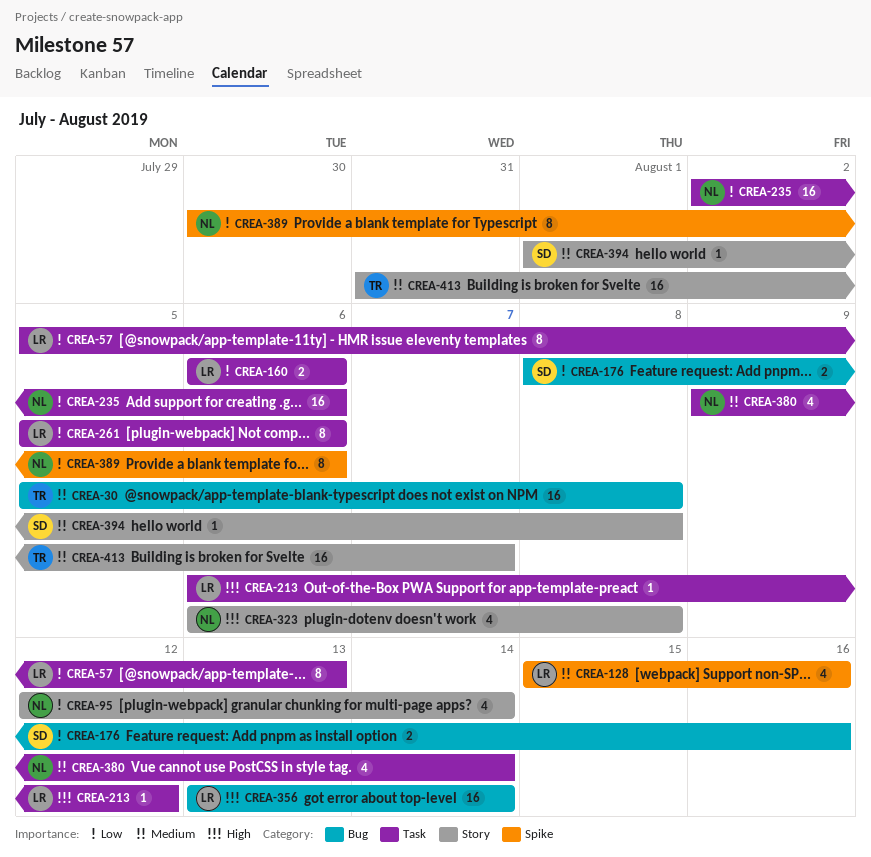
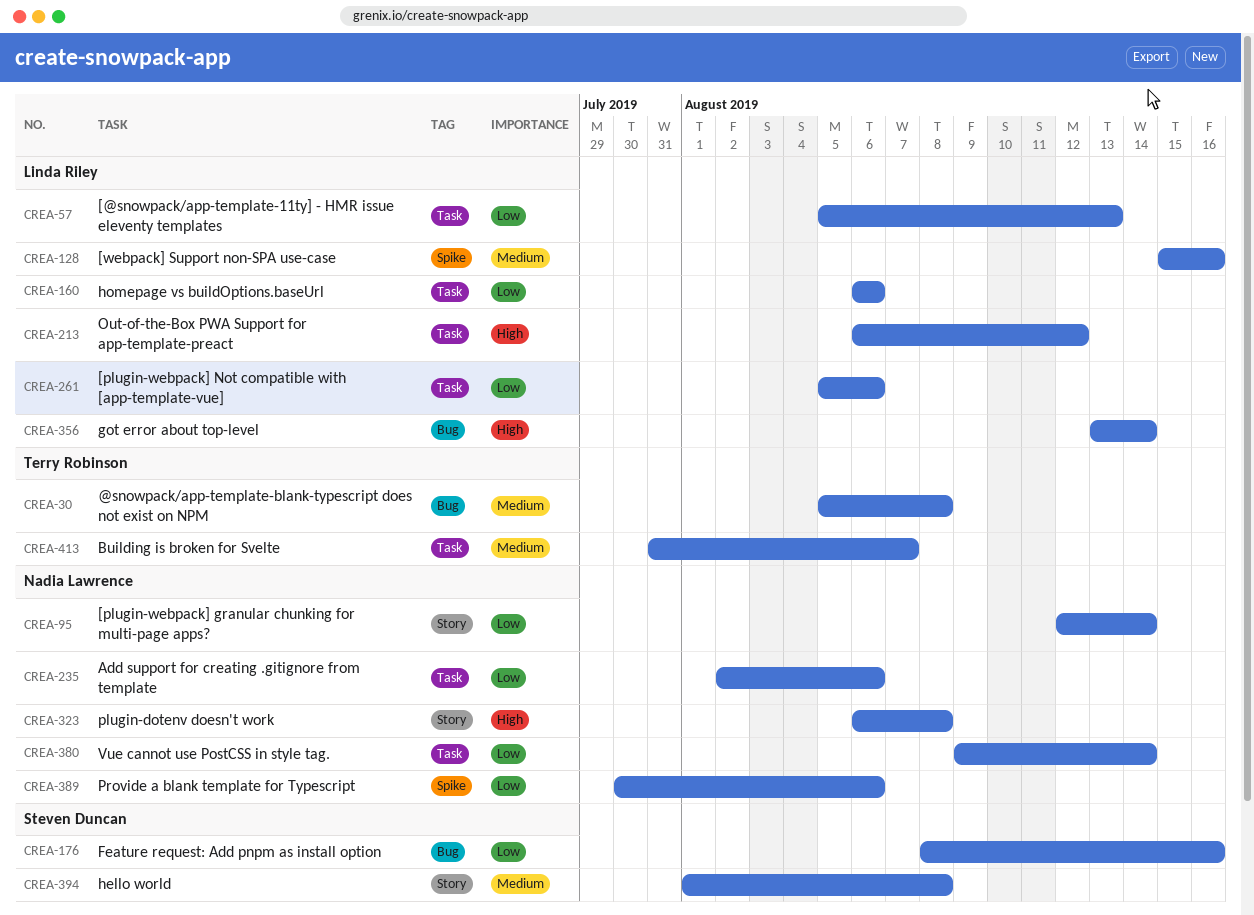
CREA-380, priority: Medium -> Low
CREA-413, label: Story -> Task

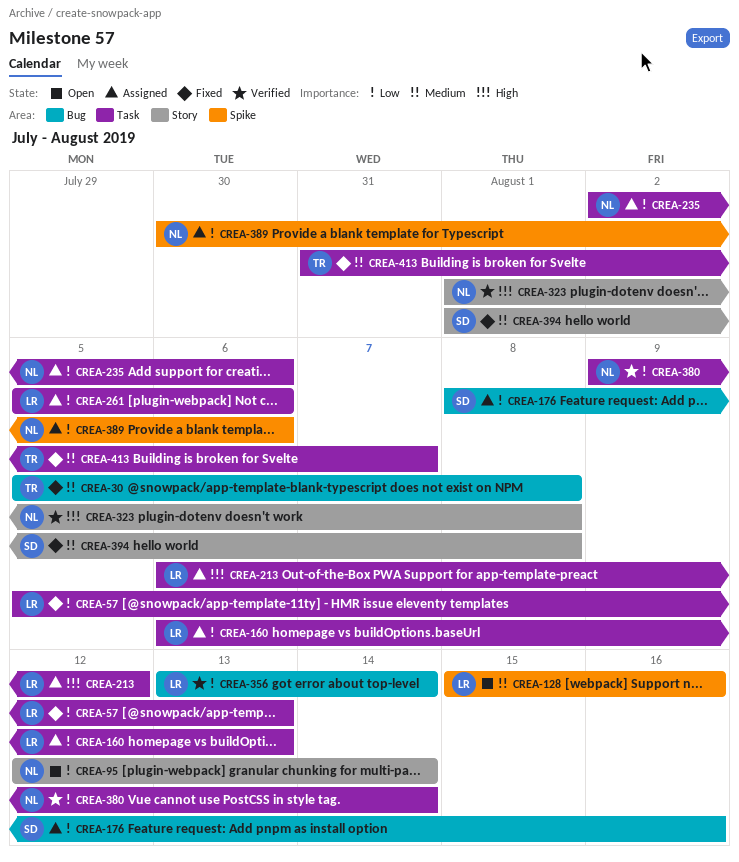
CREA-160, due: Aug 6 -> Aug 13
CREA-323, start: Aug 6 -> Aug 1
CREA-356, priority: High -> Low

